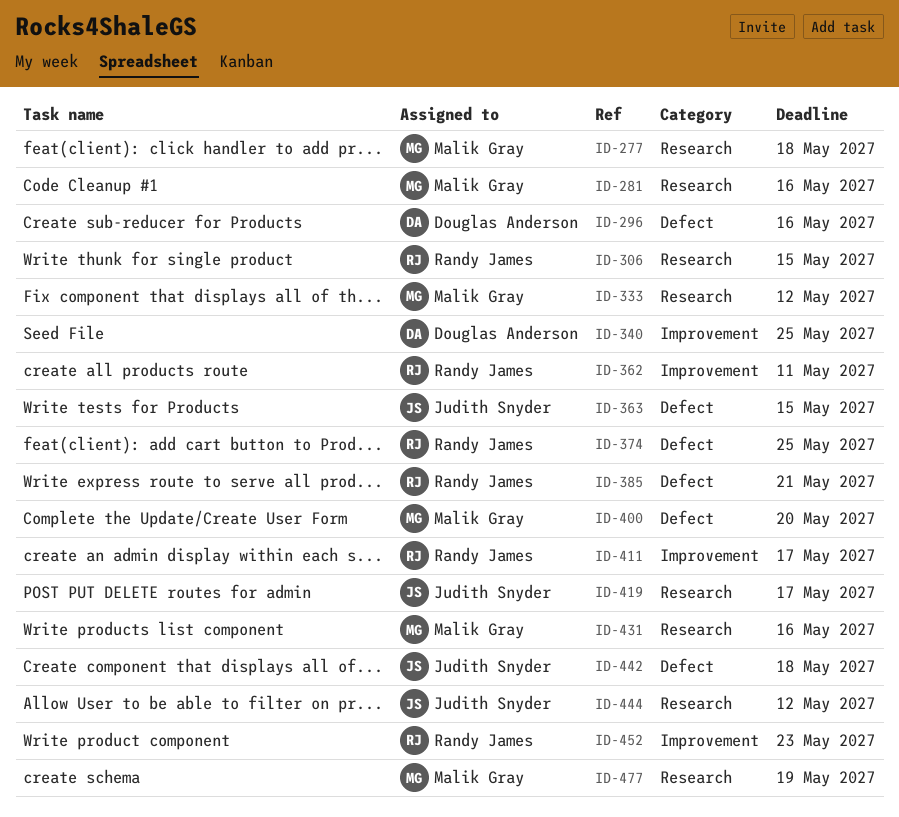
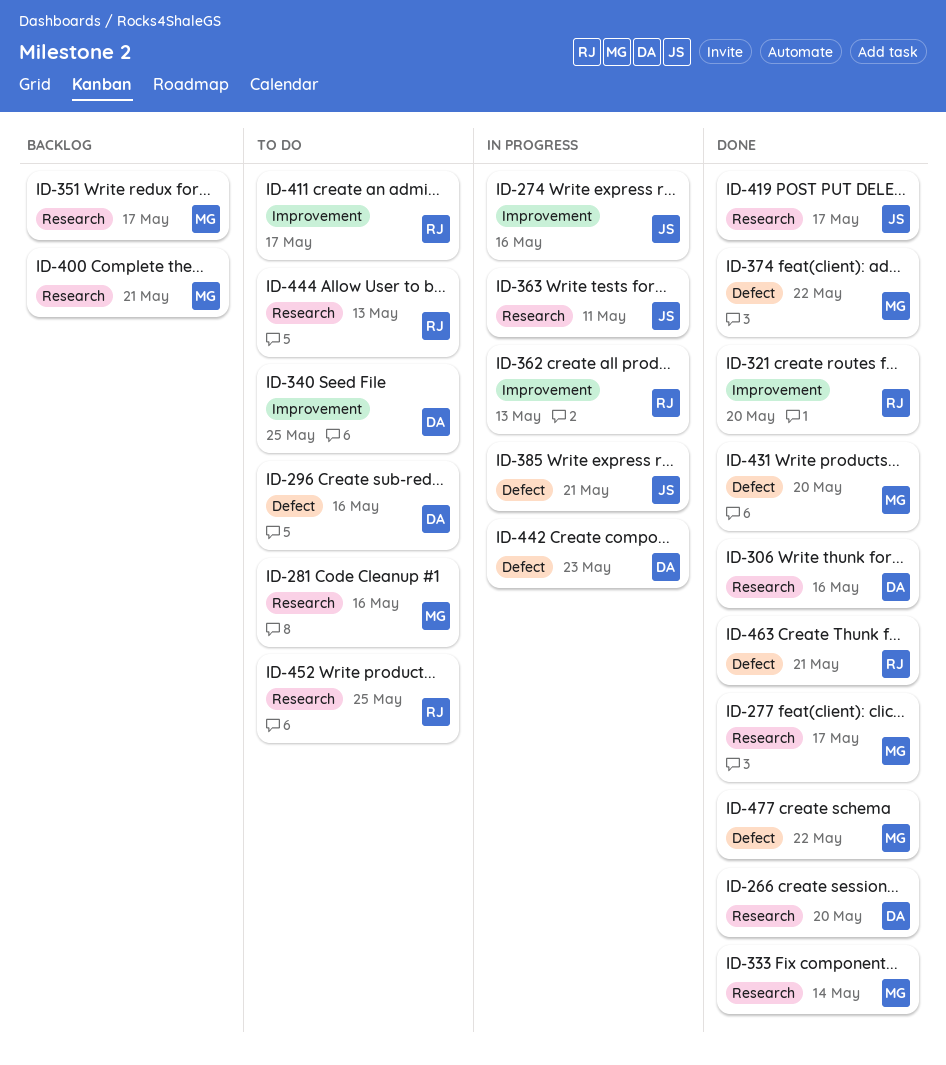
ID-266: none -> present
ID-274: none -> present
ID-277, due: May 18 -> May 17
ID-306, owner: Randy James -> Douglas Anderson
ID-306, due: May 15 -> May 16
ID-321: none -> present
ID-333, due: May 12 -> May 14
ID-351: none -> present
ID-362, due: May 11 -> May 13
ID-363, label: Defect -> Research
ID-363, due: May 15 -> May 11
ID-374, owner: Randy James -> Malik Gray
ID-374, due: May 25 -> May 22
ID-385, owner: Randy James -> Judith Snyder
ID-400, label: Defect -> Research
ID-400, due: May 20 -> May 21
ID-431, label: Research -> Defect
ID-431, due: May 16 -> May 20
ID-442, owner: Judith Snyder -> Douglas Anderson
ID-442, due: May 18 -> May 23
ID-444, owner: Judith Snyder -> Randy James
ID-444, due: May 12 -> May 13
ID-452, label: Improvement -> Research
ID-452, due: May 23 -> May 25
ID-463: none -> present
ID-477, label: Research -> Defect
ID-477, due: May 19 -> May 22

